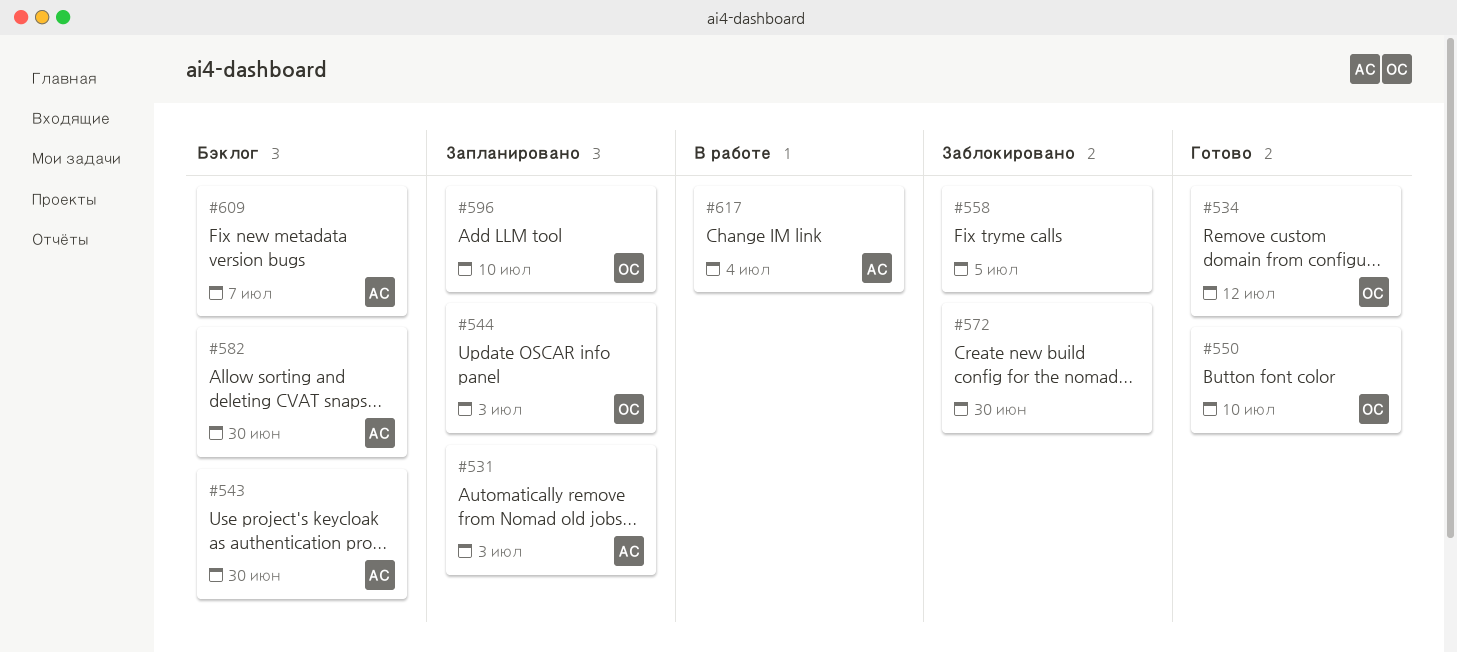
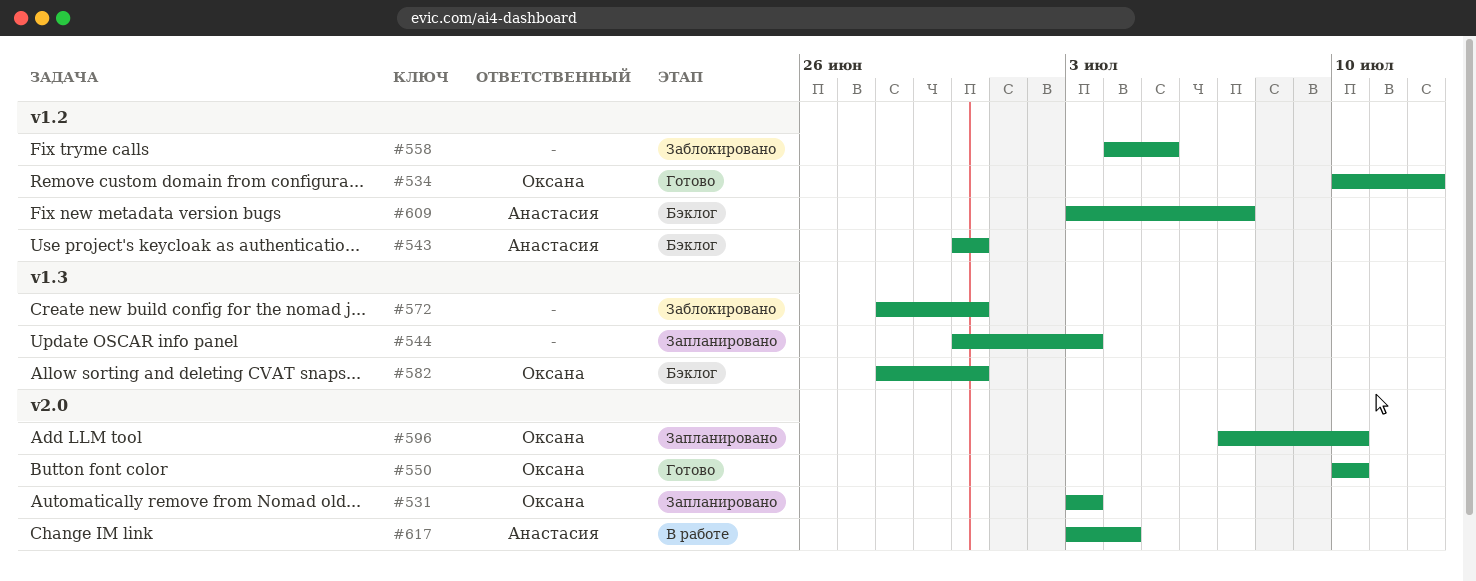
#531, owner: Анастасия -> Оксана
#544, owner: Оксана -> none
#582, owner: Анастасия -> Оксана

